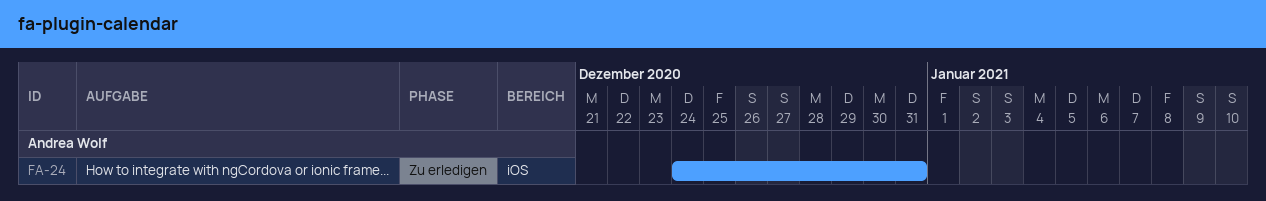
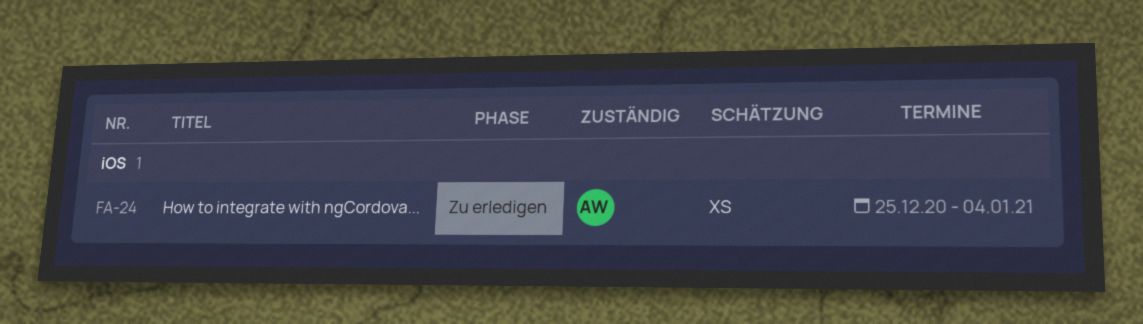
FA-24, start: Dec 24 -> Dec 25
FA-24, due: Dec 31 -> Jan 4

